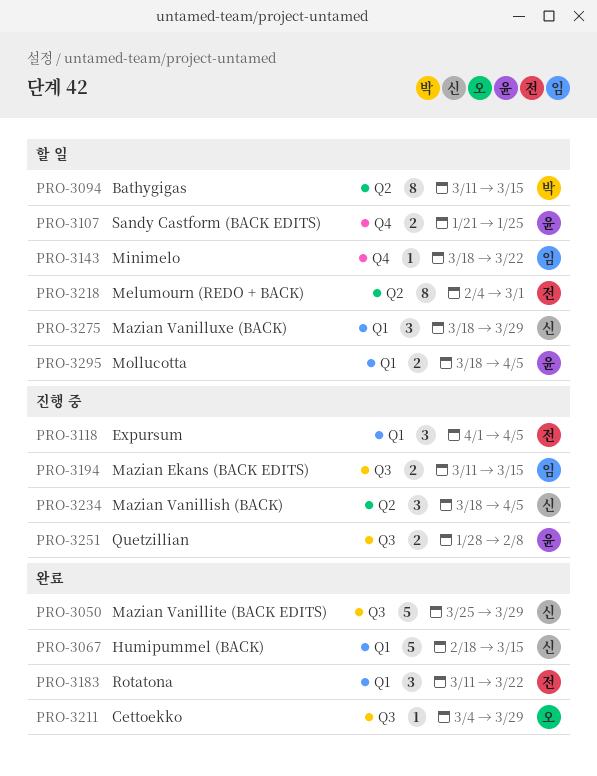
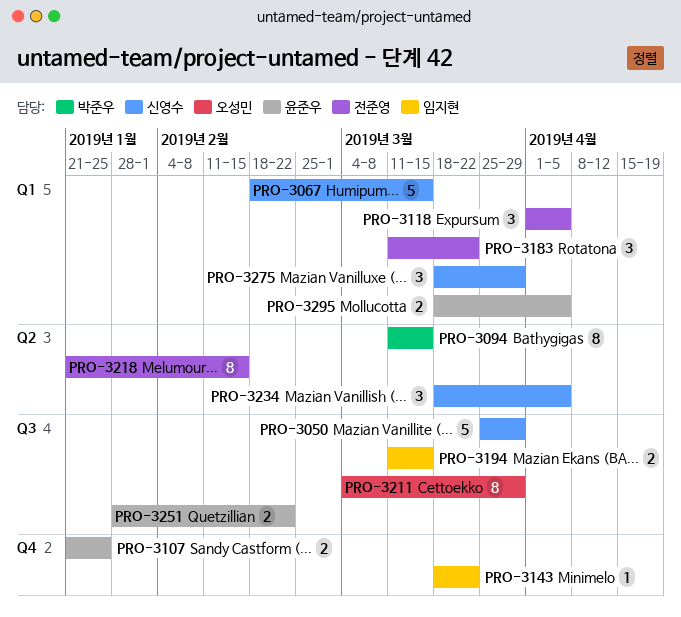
PRO-3211, estimate: 1 -> 8
PRO-3218, start: Feb 4 -> Jan 21
PRO-3218, due: Mar 1 -> Feb 15
PRO-3251, due: Feb 8 -> Feb 22

